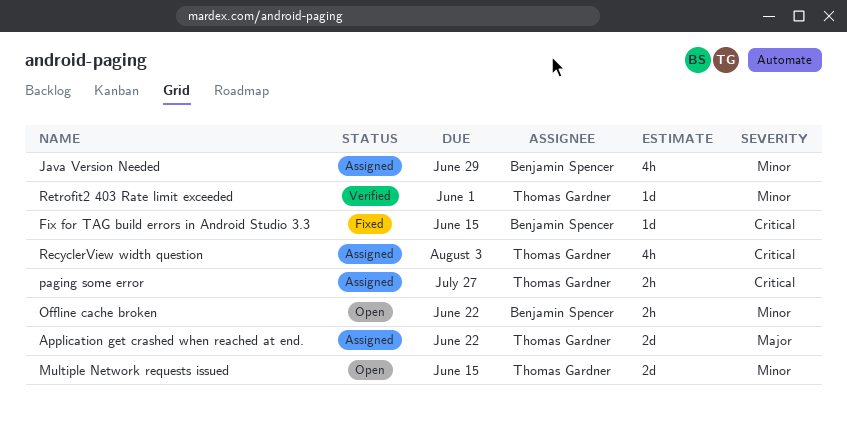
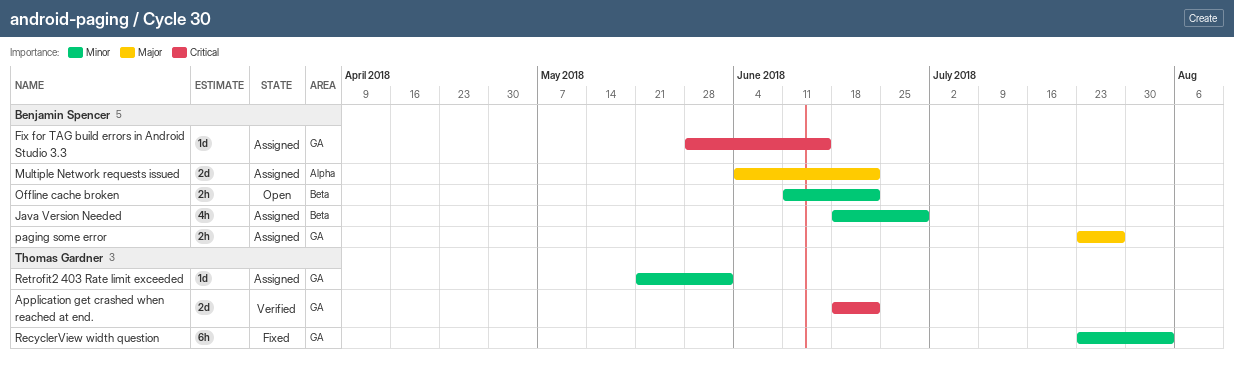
Application get crashed when reached at end., status: Assigned -> Verified
Application get crashed when reached at end., priority: Major -> Critical
Fix for TAG build errors in Android Studio 3.3, status: Fixed -> Assigned
Multiple Network requests issued, status: Open -> Assigned
Multiple Network requests issued, owner: Thomas Gardner -> Benjamin Spencer
Multiple Network requests issued, priority: Minor -> Major
Multiple Network requests issued, due: Jun 15 -> Jun 22
paging some error, owner: Thomas Gardner -> Benjamin Spencer
paging some error, priority: Critical -> Major
RecyclerView width question, status: Assigned -> Fixed
RecyclerView width question, priority: Critical -> Minor
RecyclerView width question, estimate: 4h -> 6h
Retrofit2 403 Rate limit exceeded, status: Verified -> Assigned

